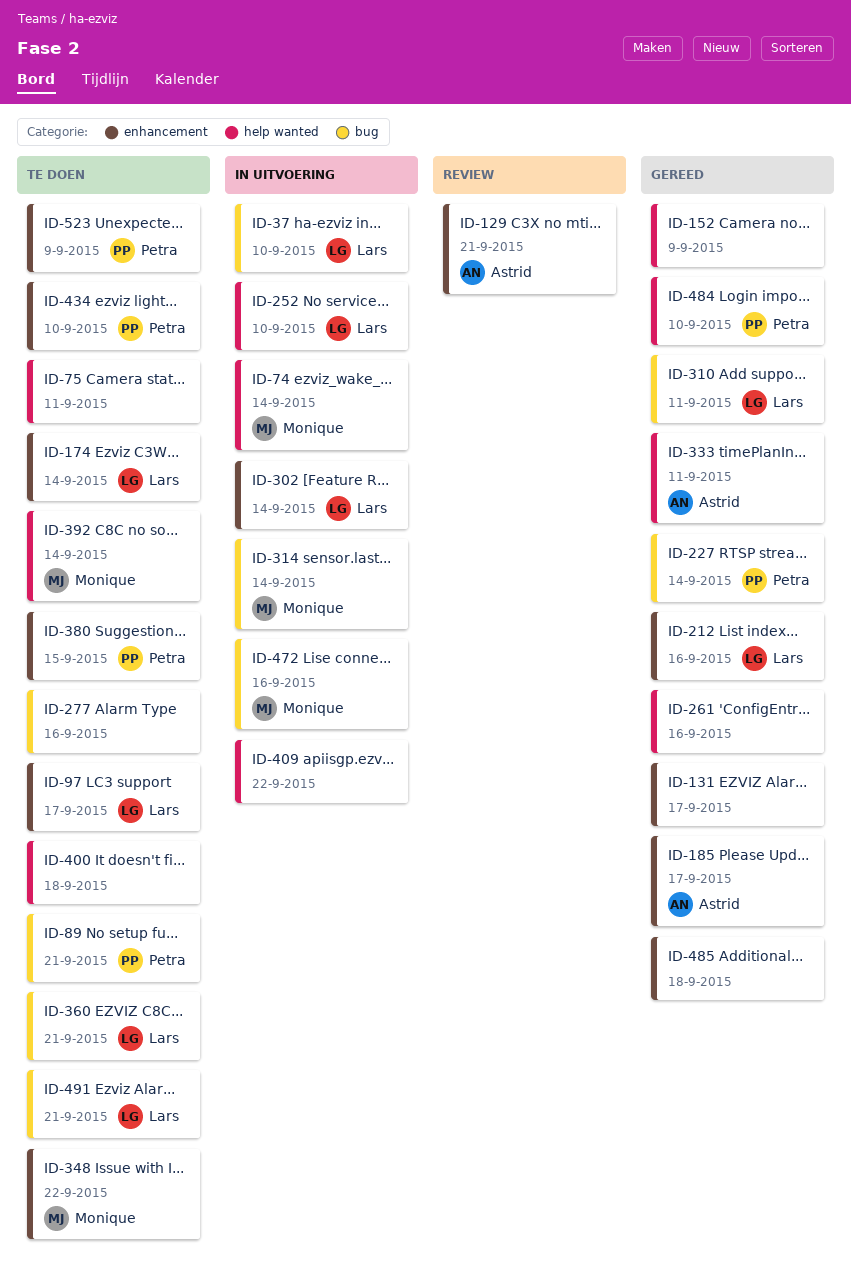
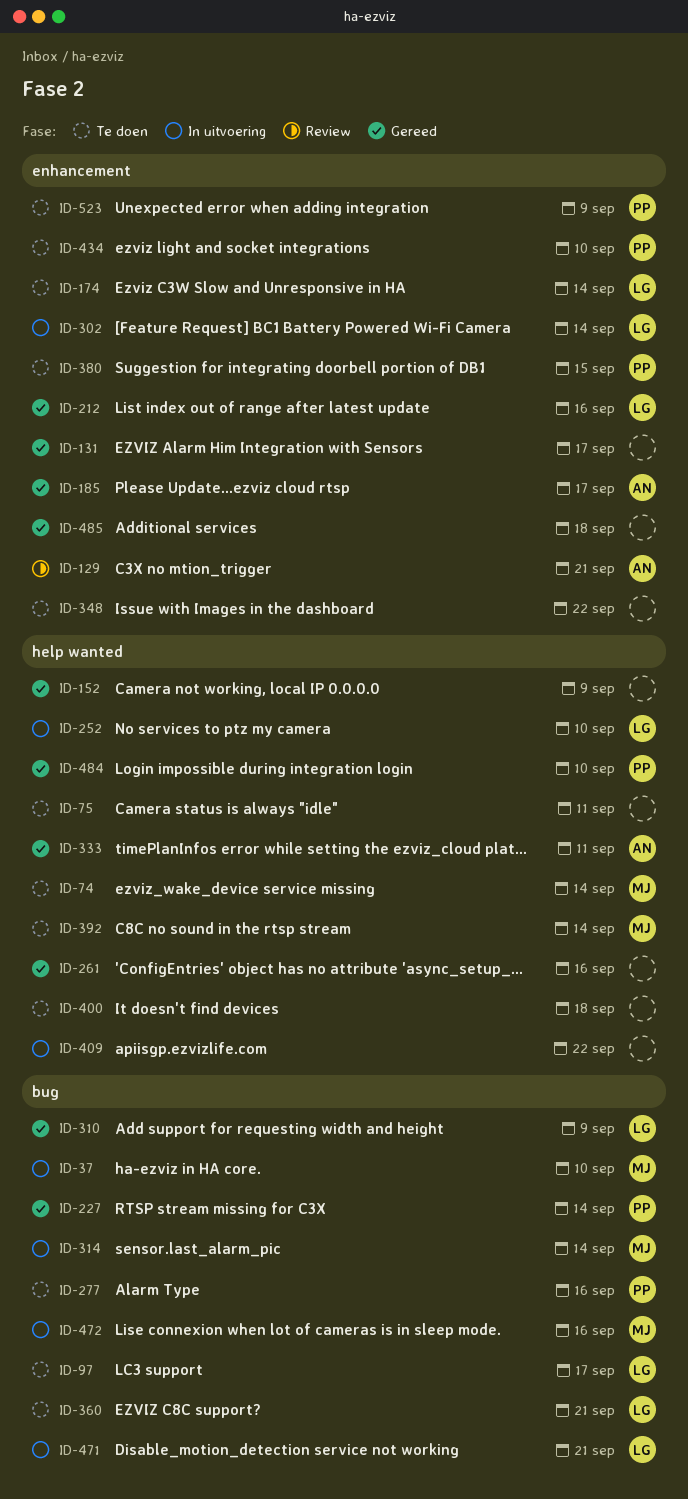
ID-37, owner: Lars -> Monique
ID-74, status: In uitvoering -> Te doen
ID-89: present -> none
ID-97, label: enhancement -> bug
ID-277, owner: none -> Petra
ID-310, due: Sep 11 -> Sep 9
ID-348, owner: Monique -> none
ID-471: none -> present
ID-491: present -> none

